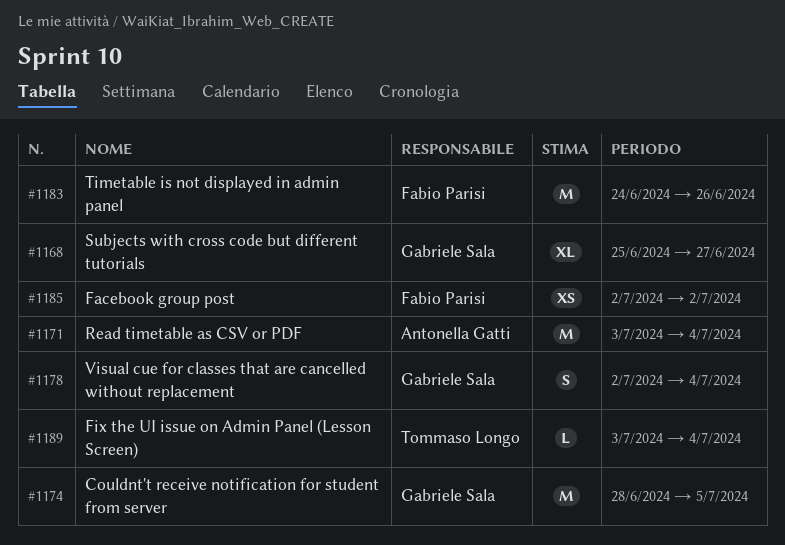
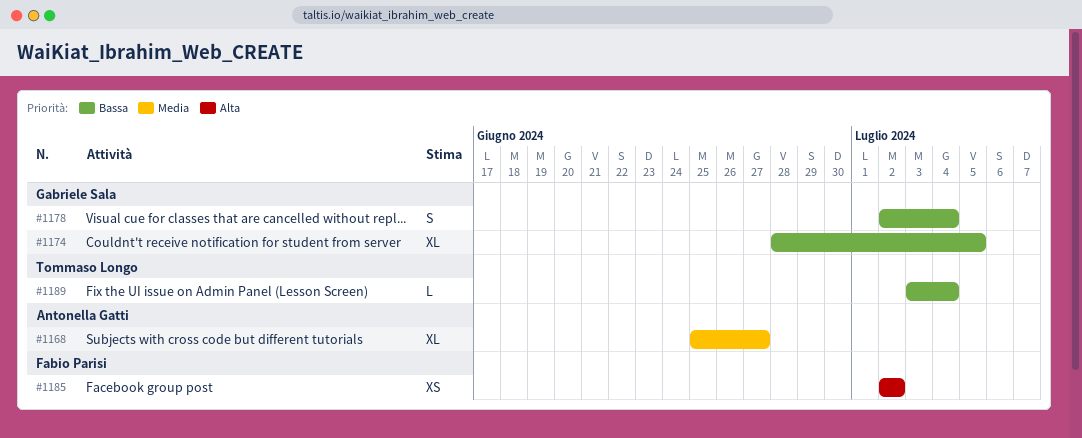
#1168, owner: Gabriele Sala -> Antonella Gatti
#1171: present -> none
#1174, estimate: M -> XL
#1183: present -> none

